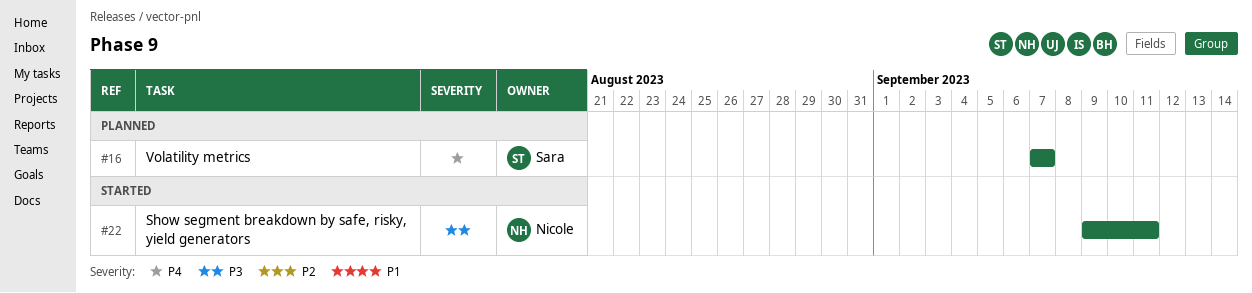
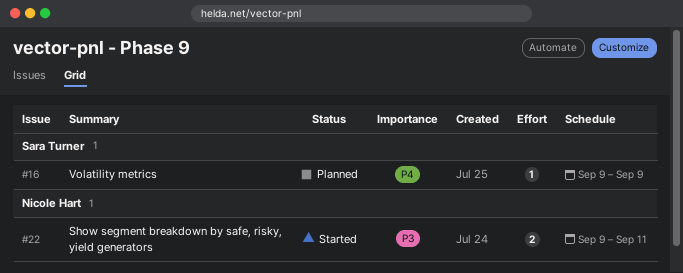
#16, start: Sep 7 -> Sep 9
#16, due: Sep 7 -> Sep 9

